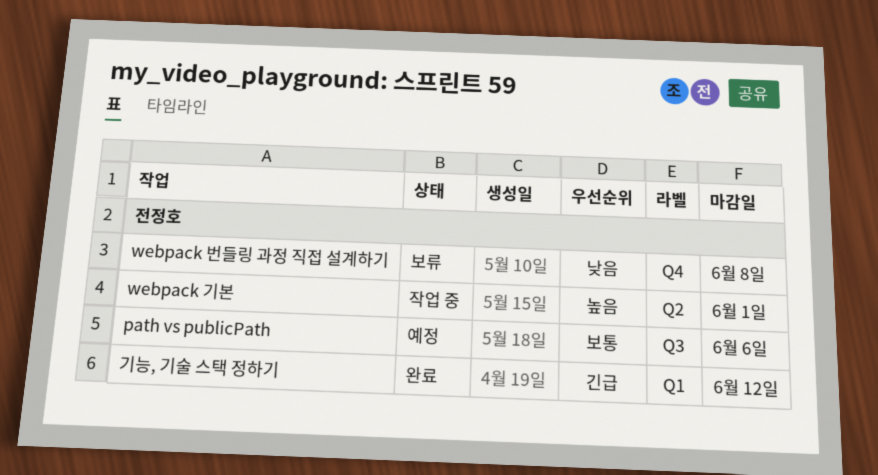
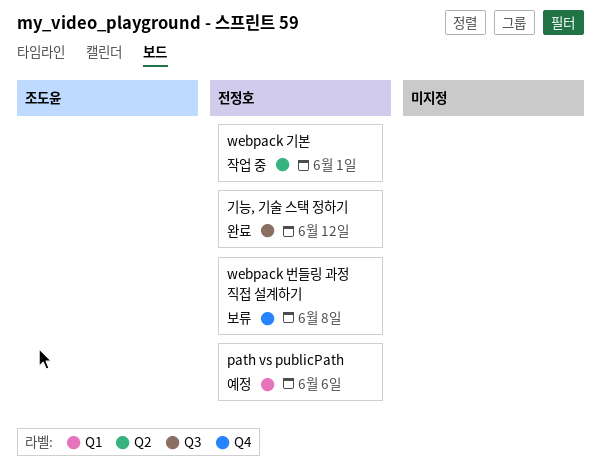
path vs publicPath, label: Q3 -> Q1
기능, 기술 스택 정하기, label: Q1 -> Q3

